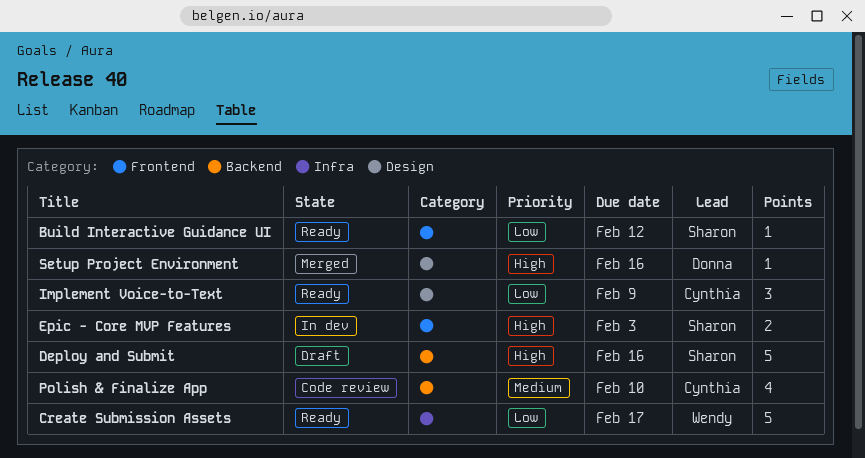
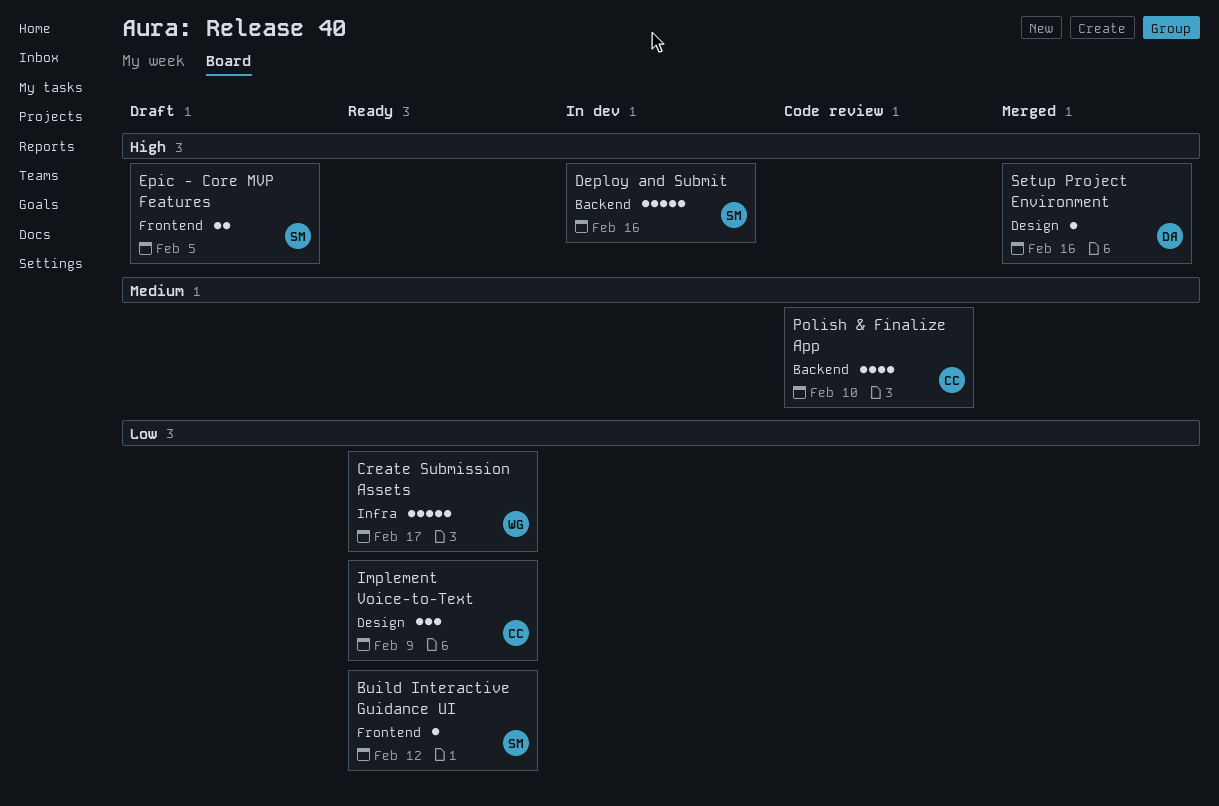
Deploy and Submit, status: Draft -> In dev
Epic - Core MVP Features, status: In dev -> Draft
Epic - Core MVP Features, due: Feb 3 -> Feb 5

